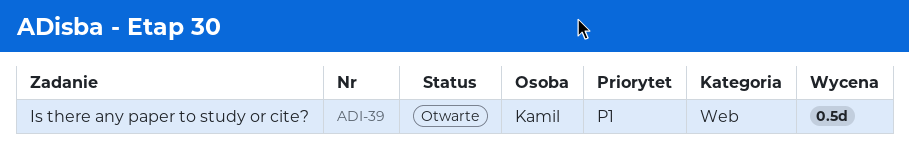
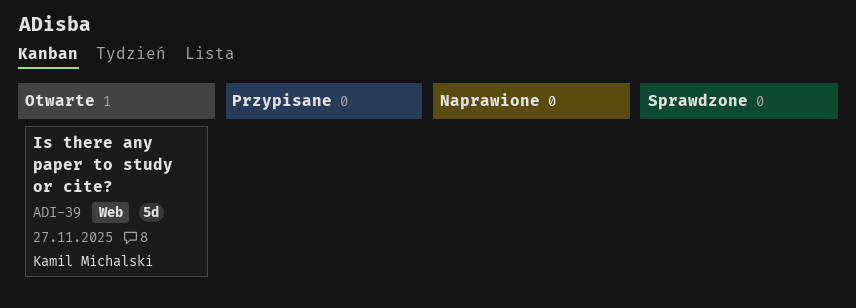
ADI-39, estimate: 0.5d -> 5d

